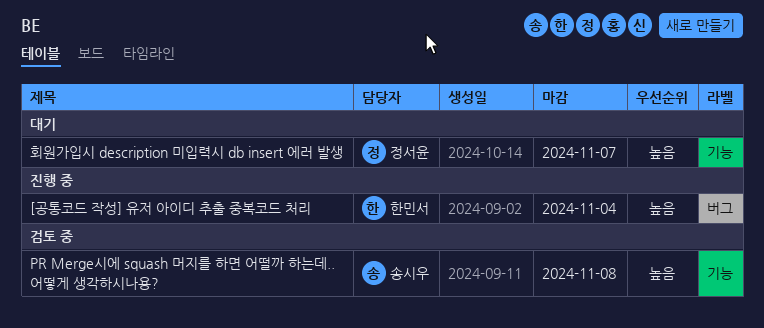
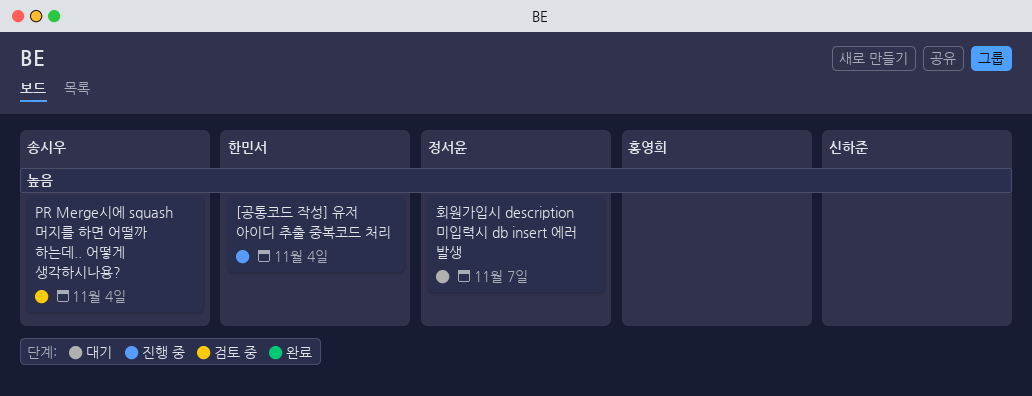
PR Merge시에 squash 머지를 하면 어떨까 하는데.. 어떻게 생각하시나용?, due: Nov 8 -> Nov 4

